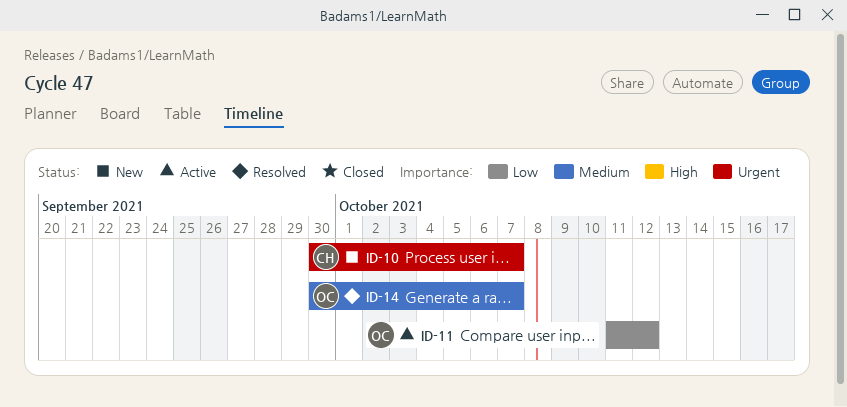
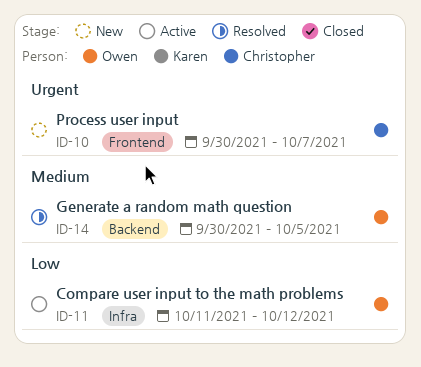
ID-14, due: Oct 7 -> Oct 5

